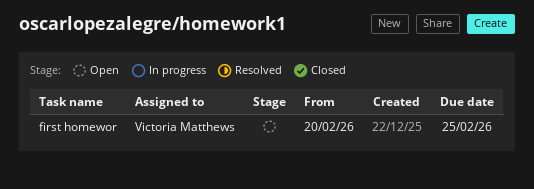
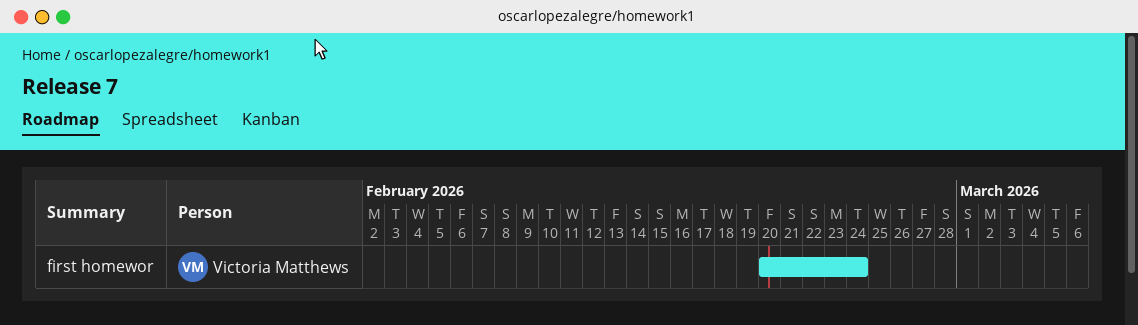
first homewor, due: Feb 25 -> Feb 24

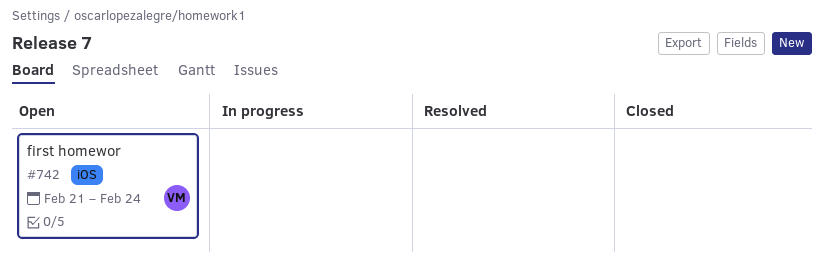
first homewor, start: Feb 20 -> Feb 21

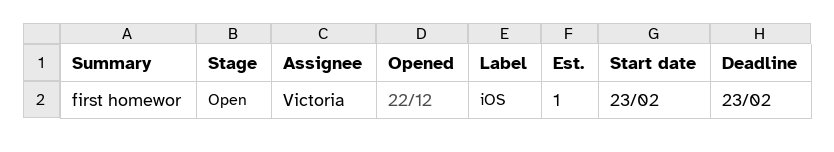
first homewor, start: Feb 21 -> Feb 23
first homewor, due: Feb 24 -> Feb 23

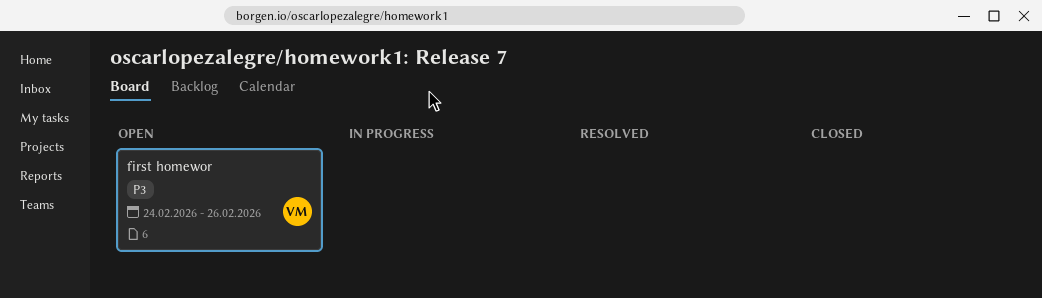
first homewor, start: Feb 23 -> Feb 24
first homewor, due: Feb 23 -> Feb 26

